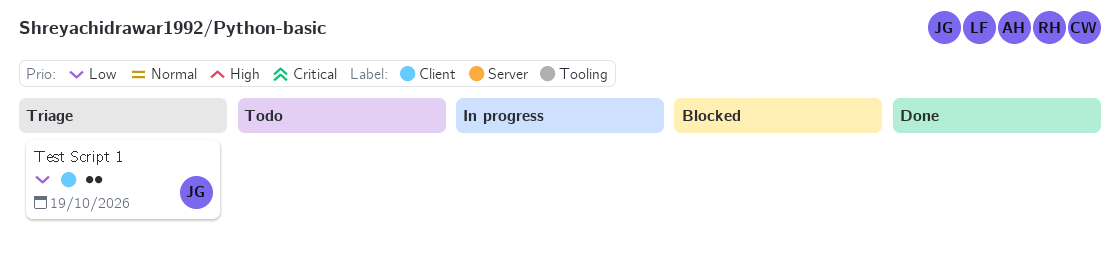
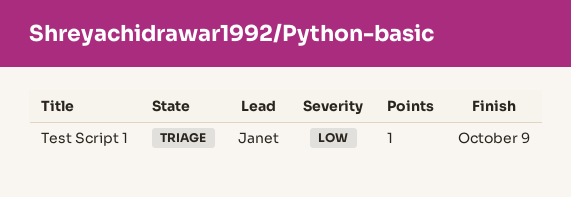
Test Script 1, estimate: 2 -> 1
Test Script 1, due: Oct 19 -> Oct 9

